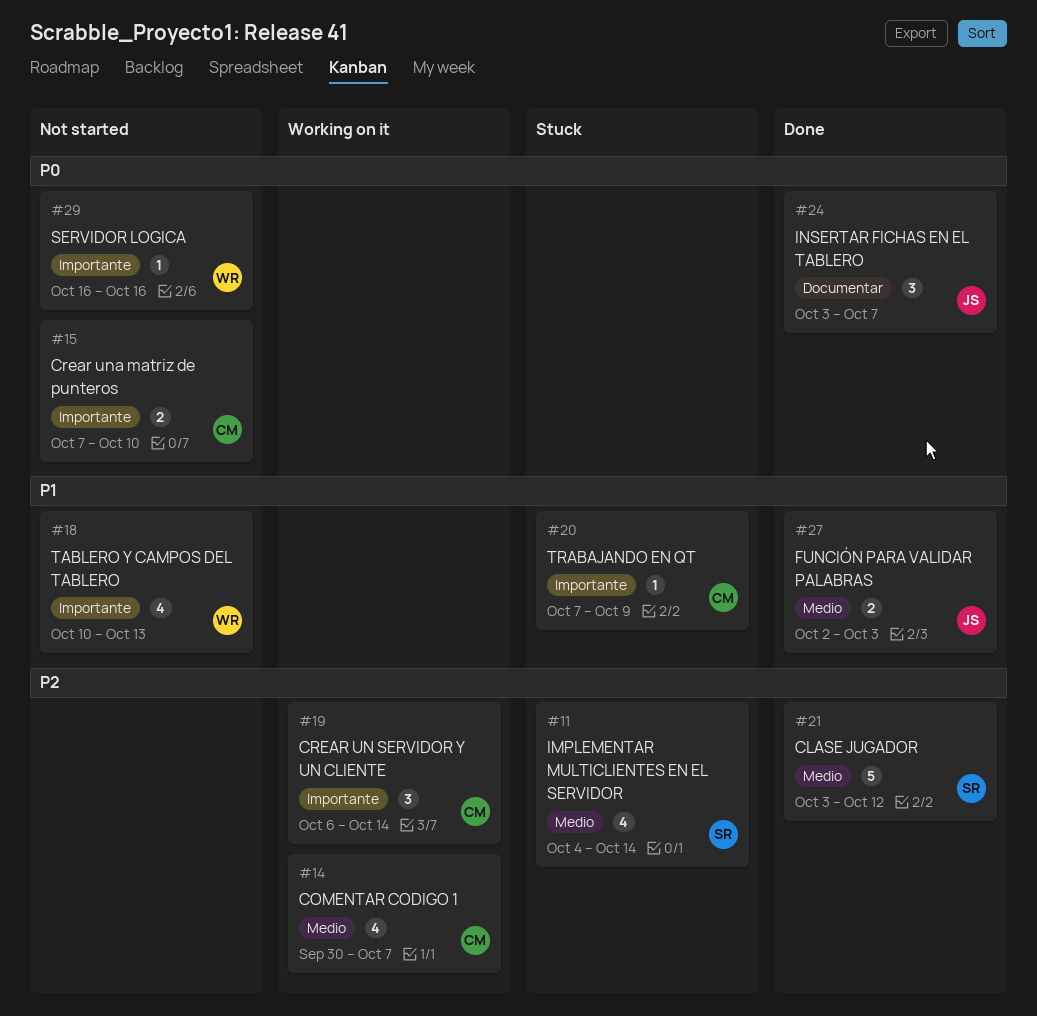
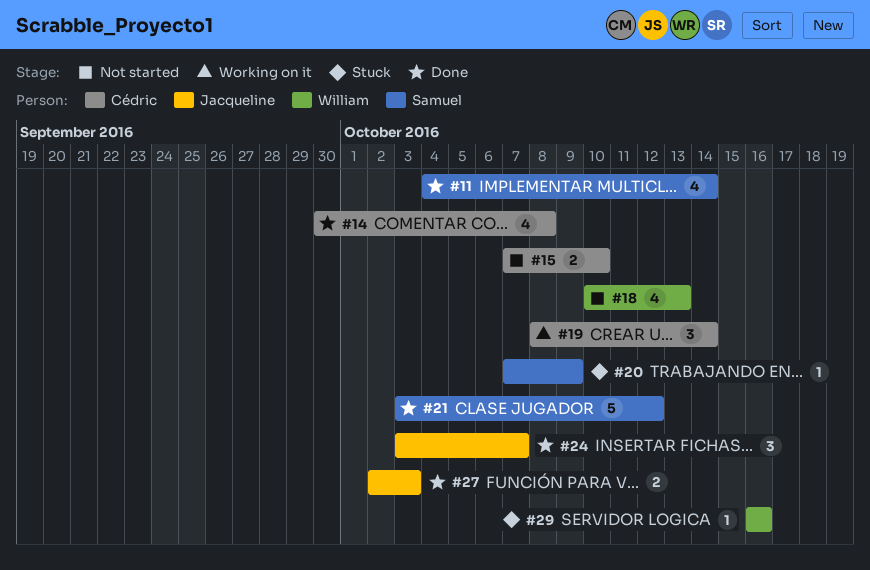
#11, status: Stuck -> Done
#14, status: Working on it -> Done
#14, due: Oct 7 -> Oct 8
#19, start: Oct 6 -> Oct 8
#20, owner: Cédric -> Samuel
#29, status: Not started -> Stuck

